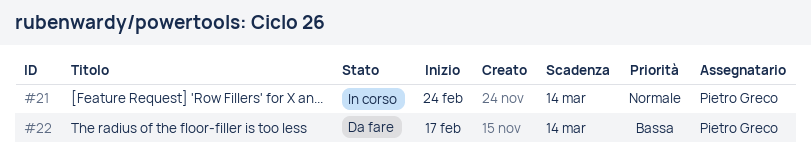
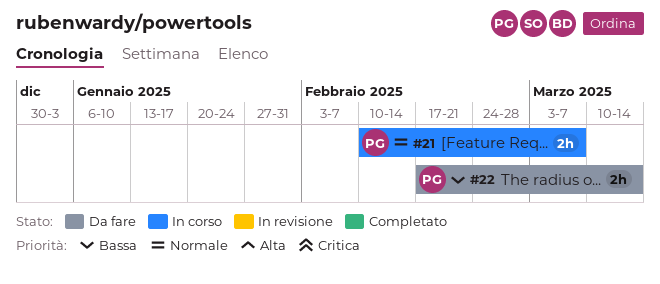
#21, start: Feb 24 -> Feb 10
#21, due: Mar 14 -> Mar 7

